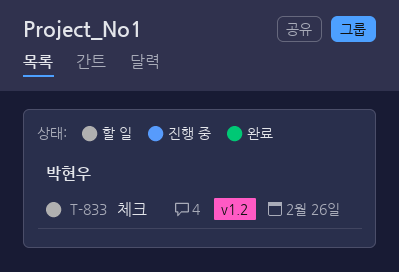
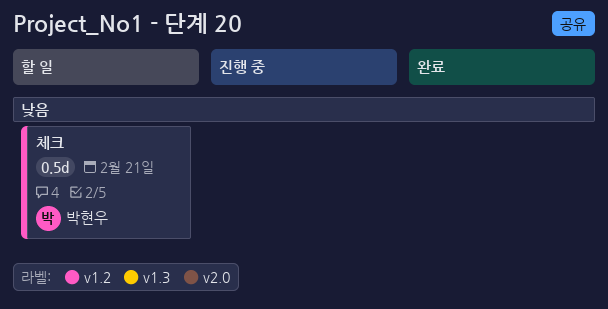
체크, due: Feb 26 -> Feb 21

